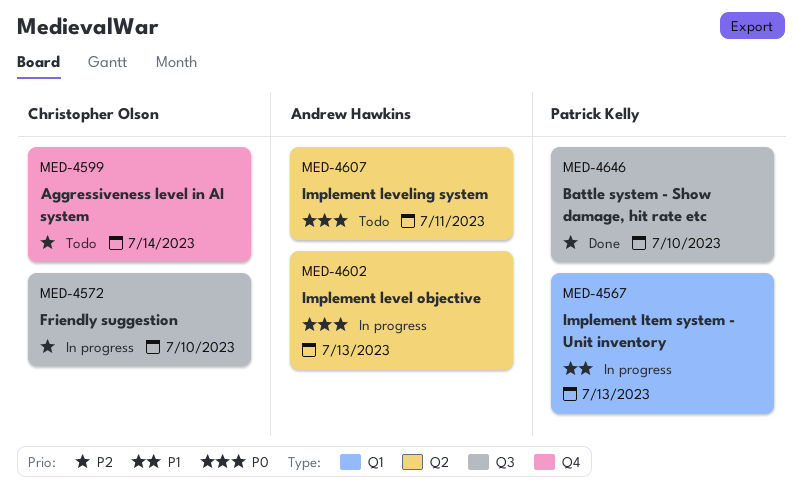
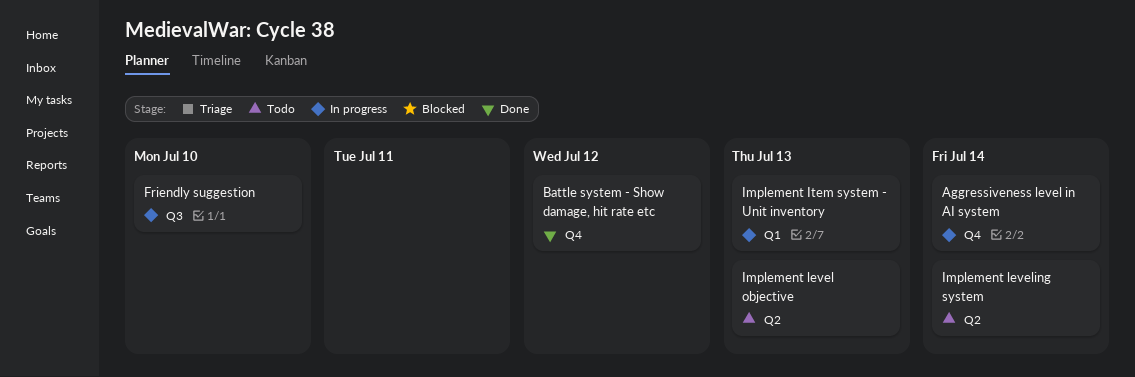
Aggressiveness level in AI system, status: Todo -> In progress
Battle system - Show damage, hit rate etc, label: Q3 -> Q4
Battle system - Show damage, hit rate etc, due: Jul 10 -> Jul 12
Implement level objective, status: In progress -> Todo
Implement leveling system, due: Jul 11 -> Jul 14

